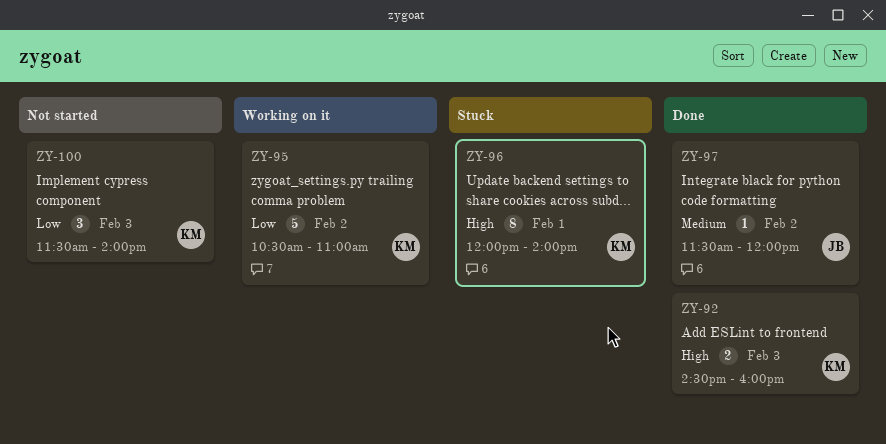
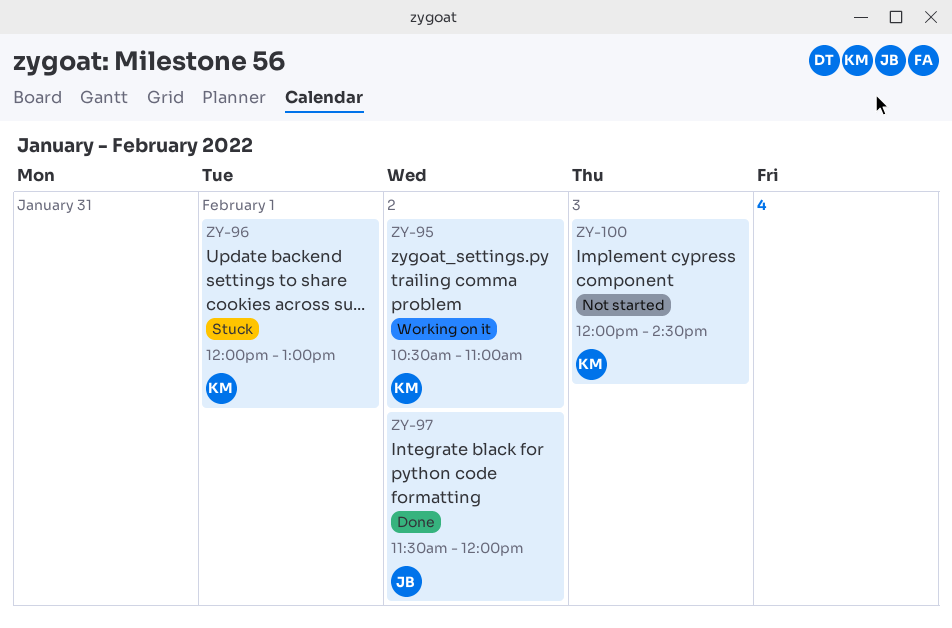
ZY-92: present -> none
ZY-96, ends: 14:00 -> 13:00
ZY-100, begins: 11:30 -> 12:00
ZY-100, ends: 14:00 -> 14:30

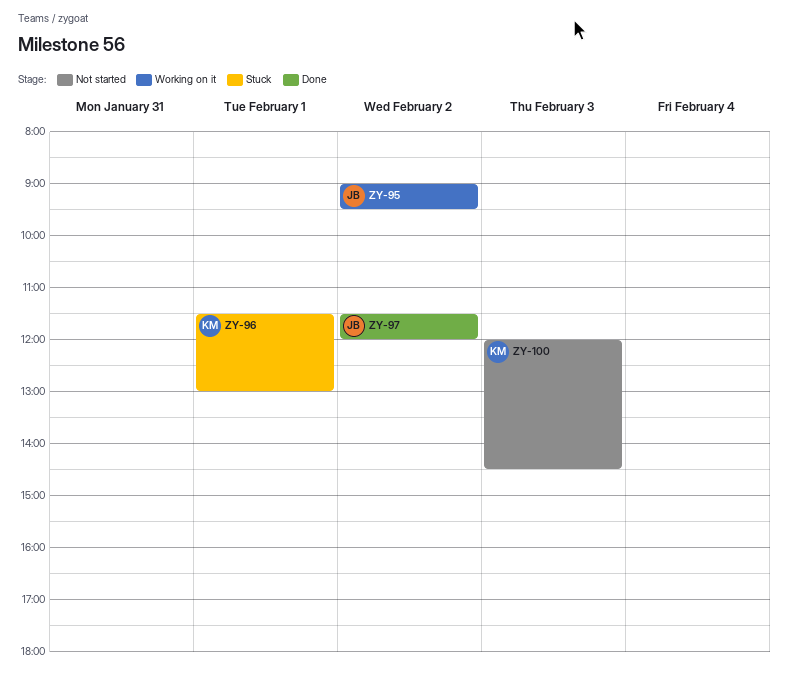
ZY-95, owner: KM -> JB
ZY-95, begins: 10:30 -> 09:00
ZY-95, ends: 11:00 -> 09:30
ZY-96, begins: 12:00 -> 11:30

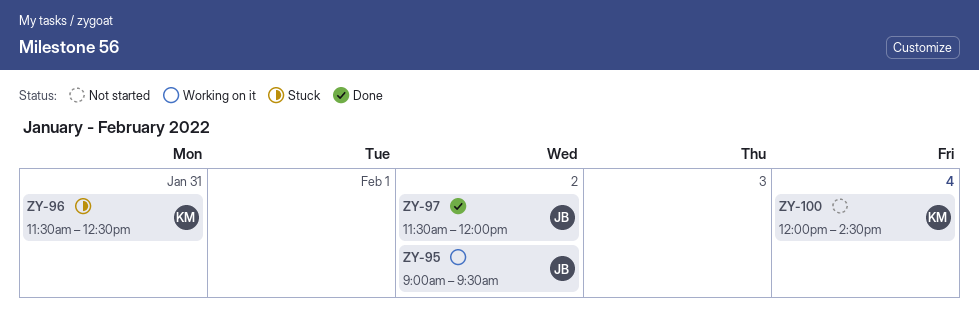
ZY-96, day: Feb 1 -> Jan 31
ZY-96, ends: 13:00 -> 12:30
ZY-100, day: Feb 3 -> Feb 4

